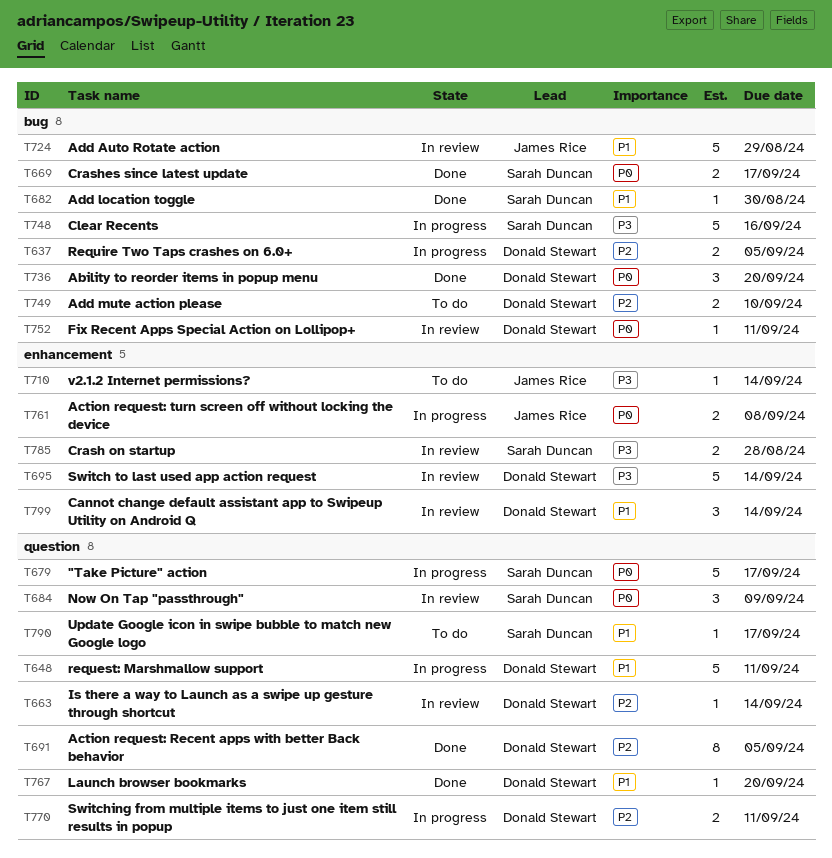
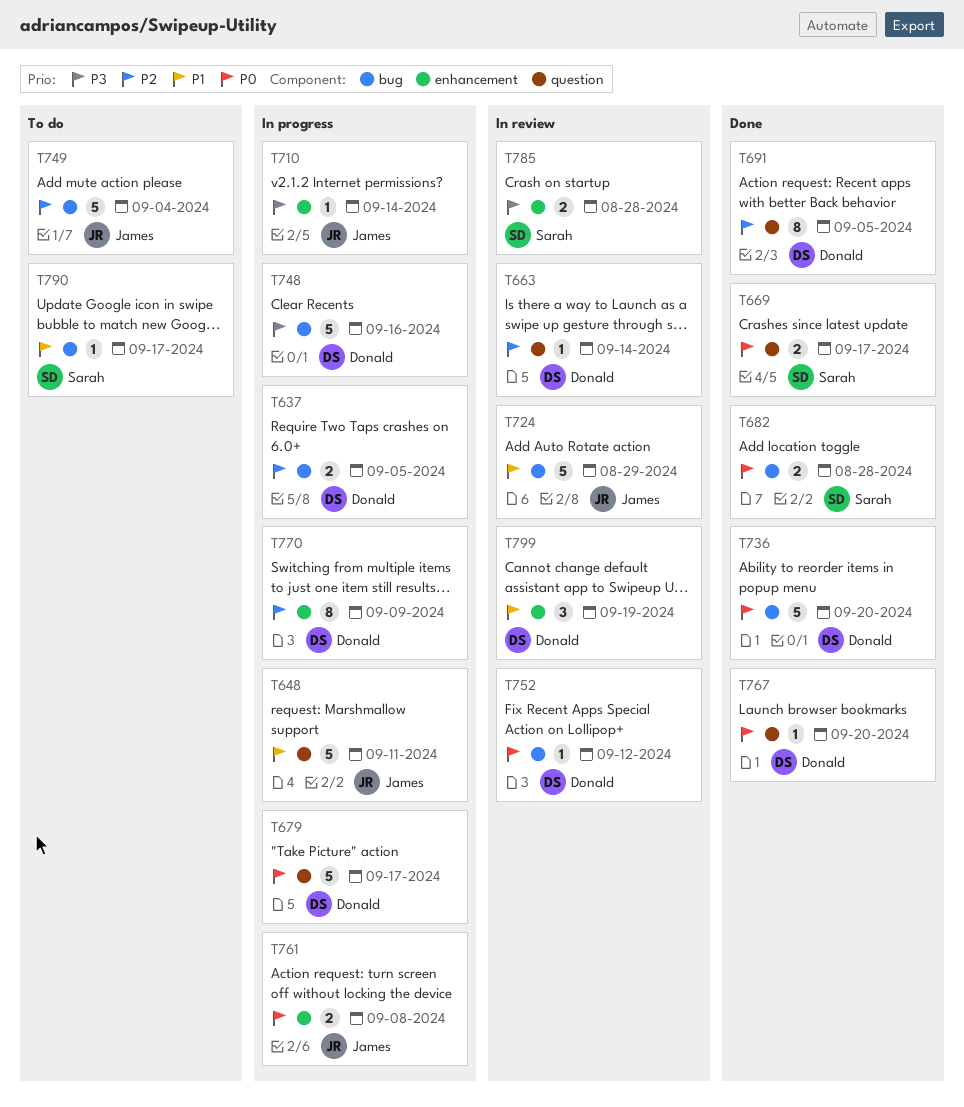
T648, owner: Donald Stewart -> James Rice
T669, label: bug -> question
T679, owner: Sarah Duncan -> Donald Stewart
T682, priority: P1 -> P0
T682, estimate: 1 -> 2
T682, due: Aug 30 -> Aug 28
T684: present -> none
T695: present -> none
T710, status: To do -> In progress
T736, estimate: 3 -> 5
T748, owner: Sarah Duncan -> Donald Stewart
T749, owner: Donald Stewart -> James Rice
T749, estimate: 2 -> 5
T749, due: Sep 10 -> Sep 4
T752, due: Sep 11 -> Sep 12
T767, priority: P1 -> P0
T770, label: question -> enhancement
T770, estimate: 2 -> 8
T770, due: Sep 11 -> Sep 9
T790, label: question -> bug
T799, due: Sep 14 -> Sep 19

